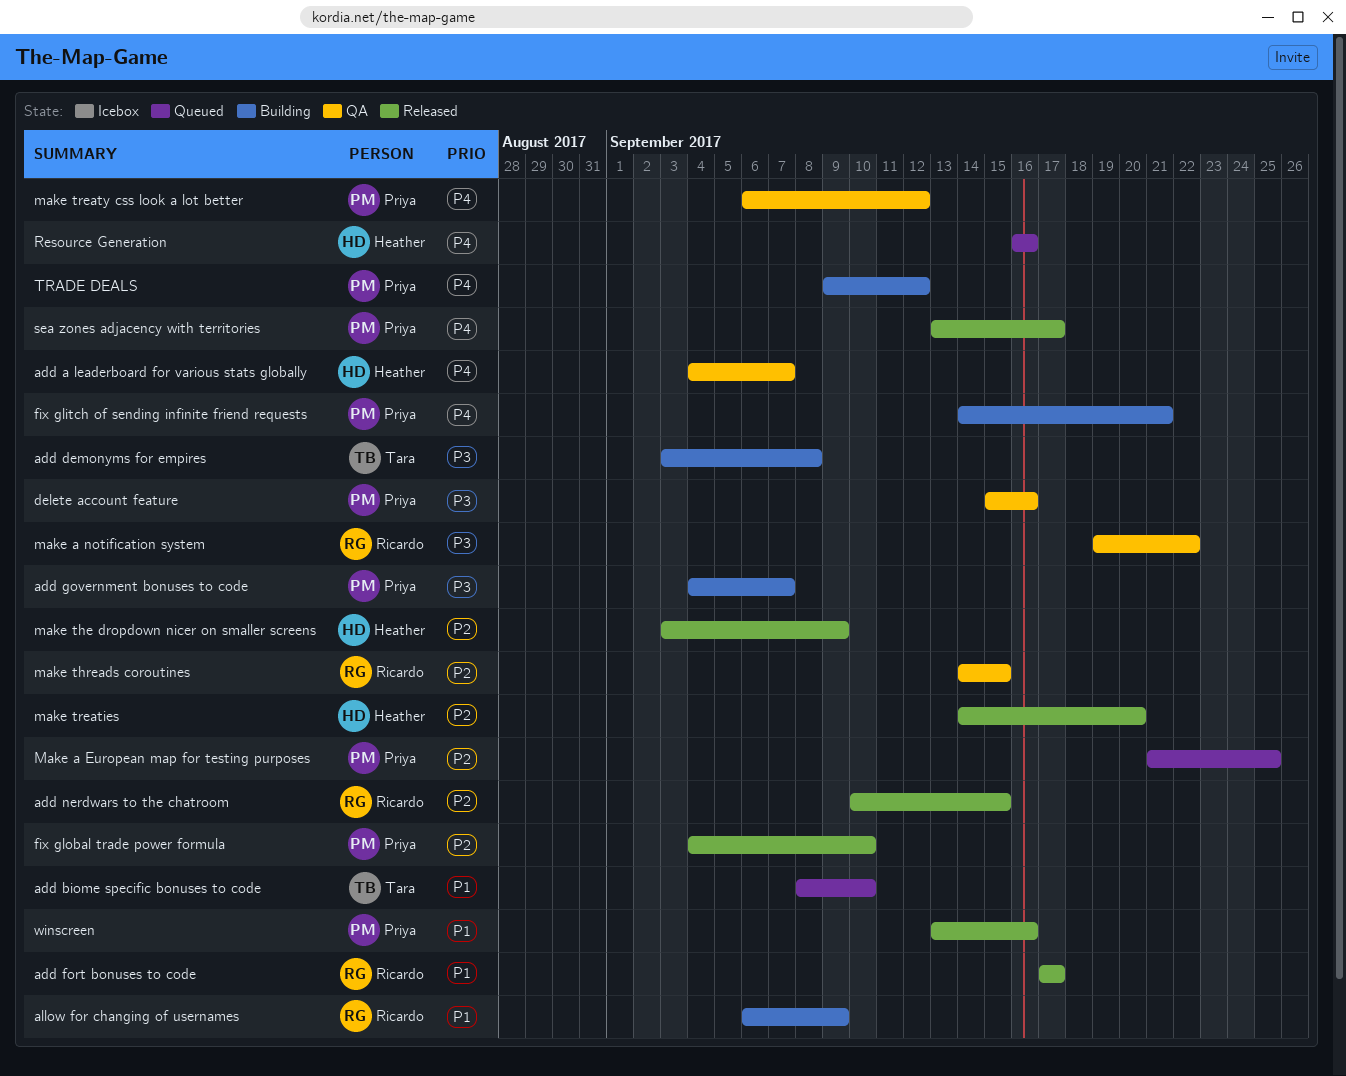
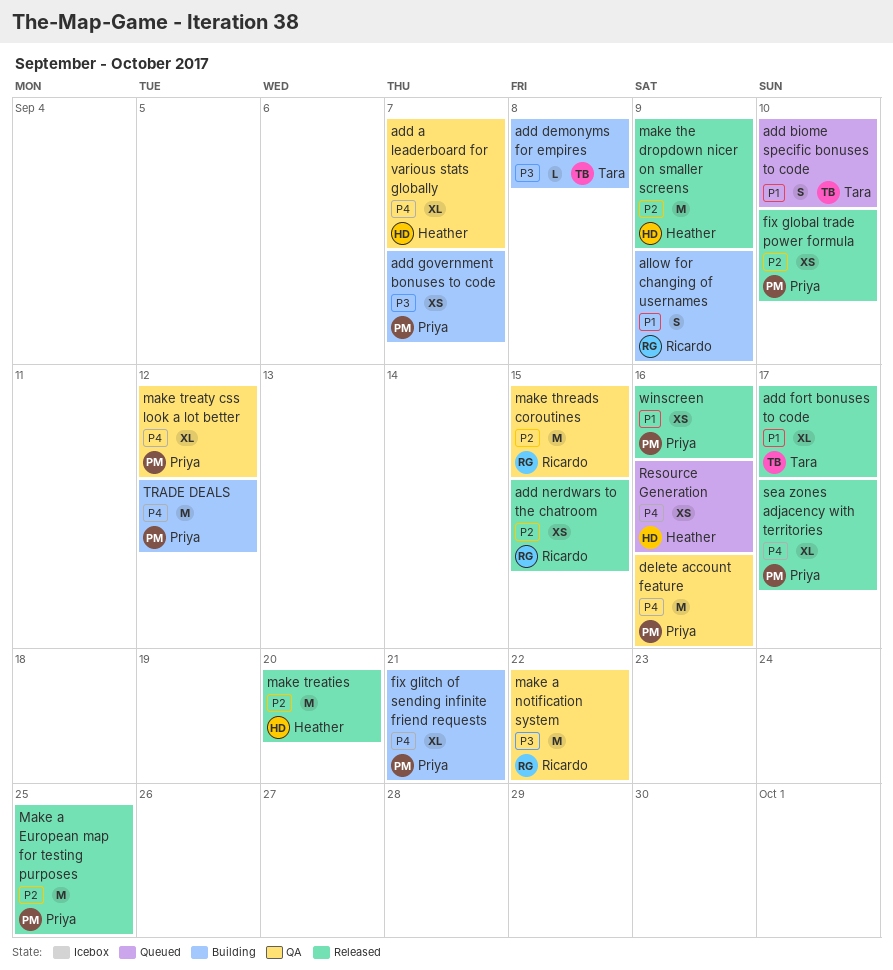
add fort bonuses to code, owner: Ricardo -> Tara
delete account feature, priority: P3 -> P4
Make a European map for testing purposes, status: Queued -> Released

